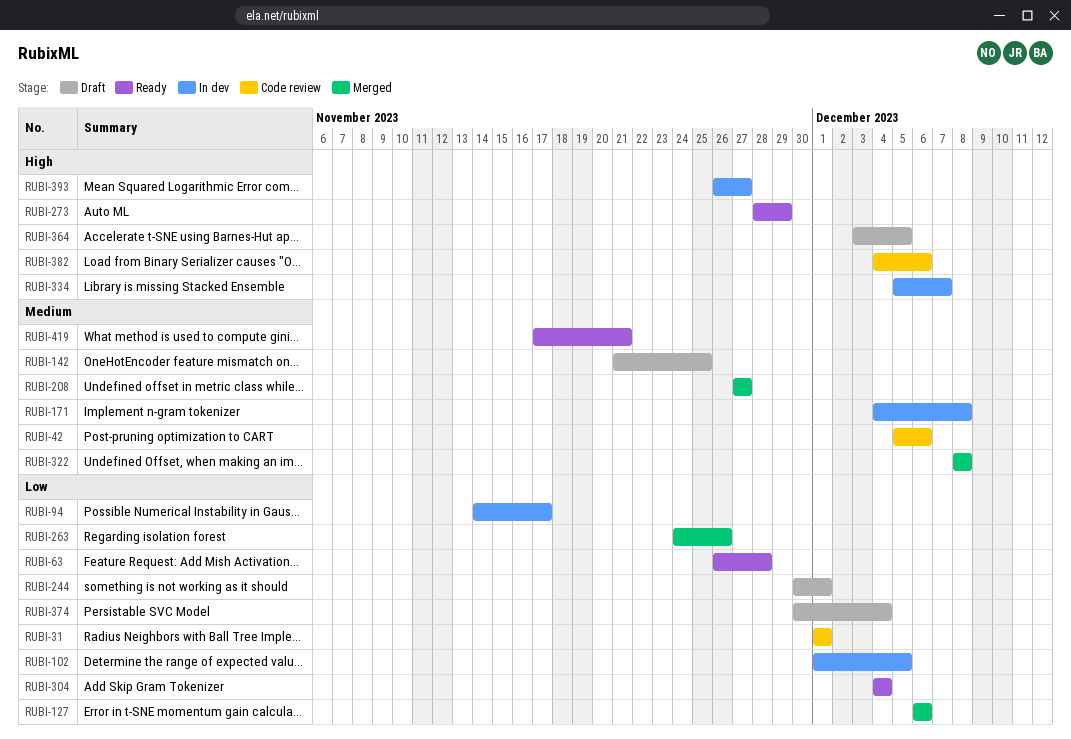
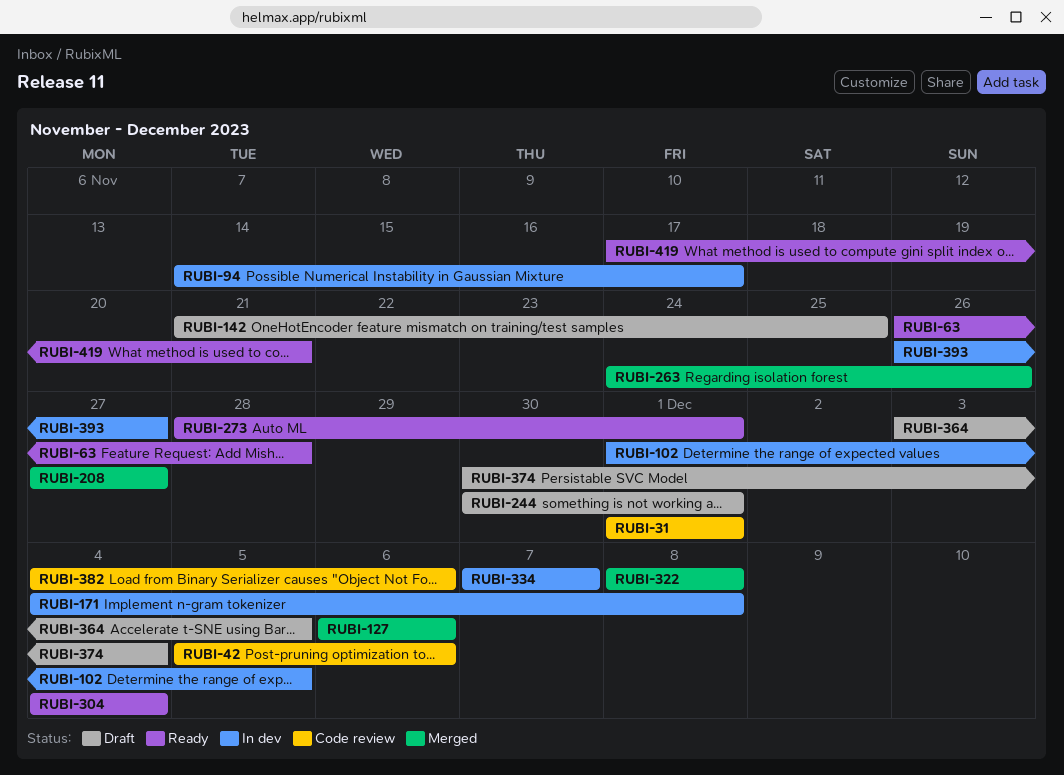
RUBI-273, due: Nov 29 -> Dec 1
RUBI-334, start: Dec 5 -> Dec 7

